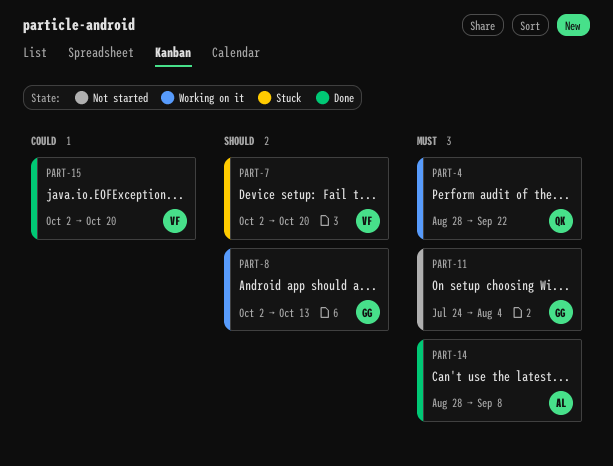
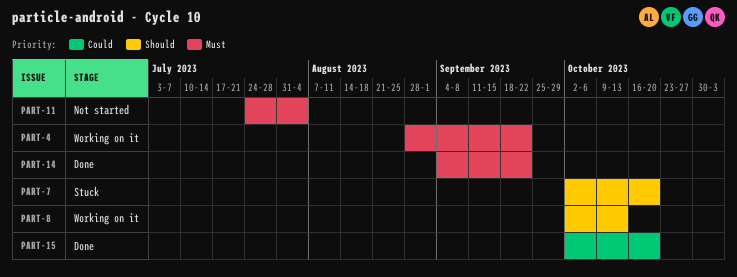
PART-14, start: Aug 28 -> Sep 4
PART-14, due: Sep 8 -> Sep 22

